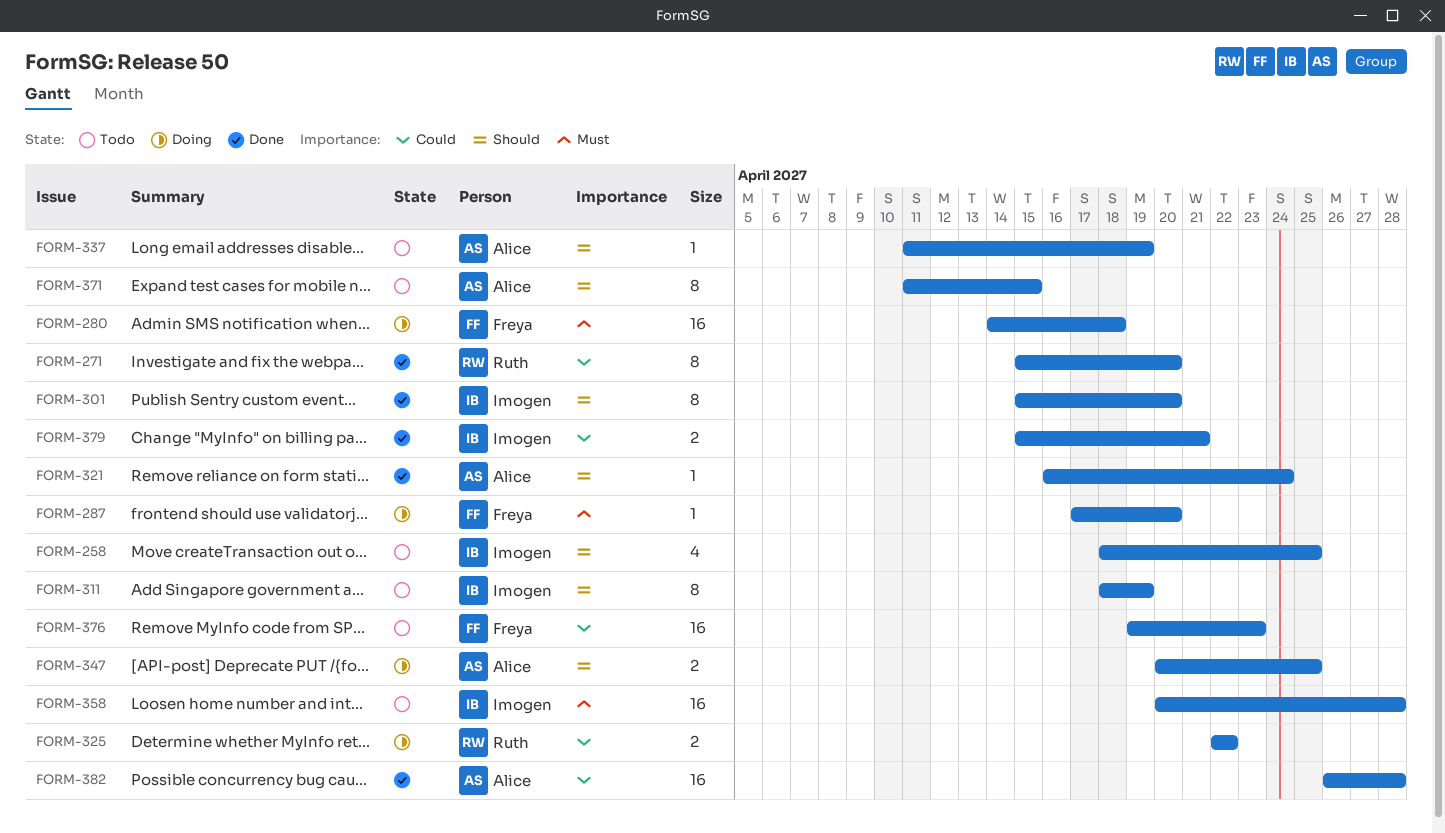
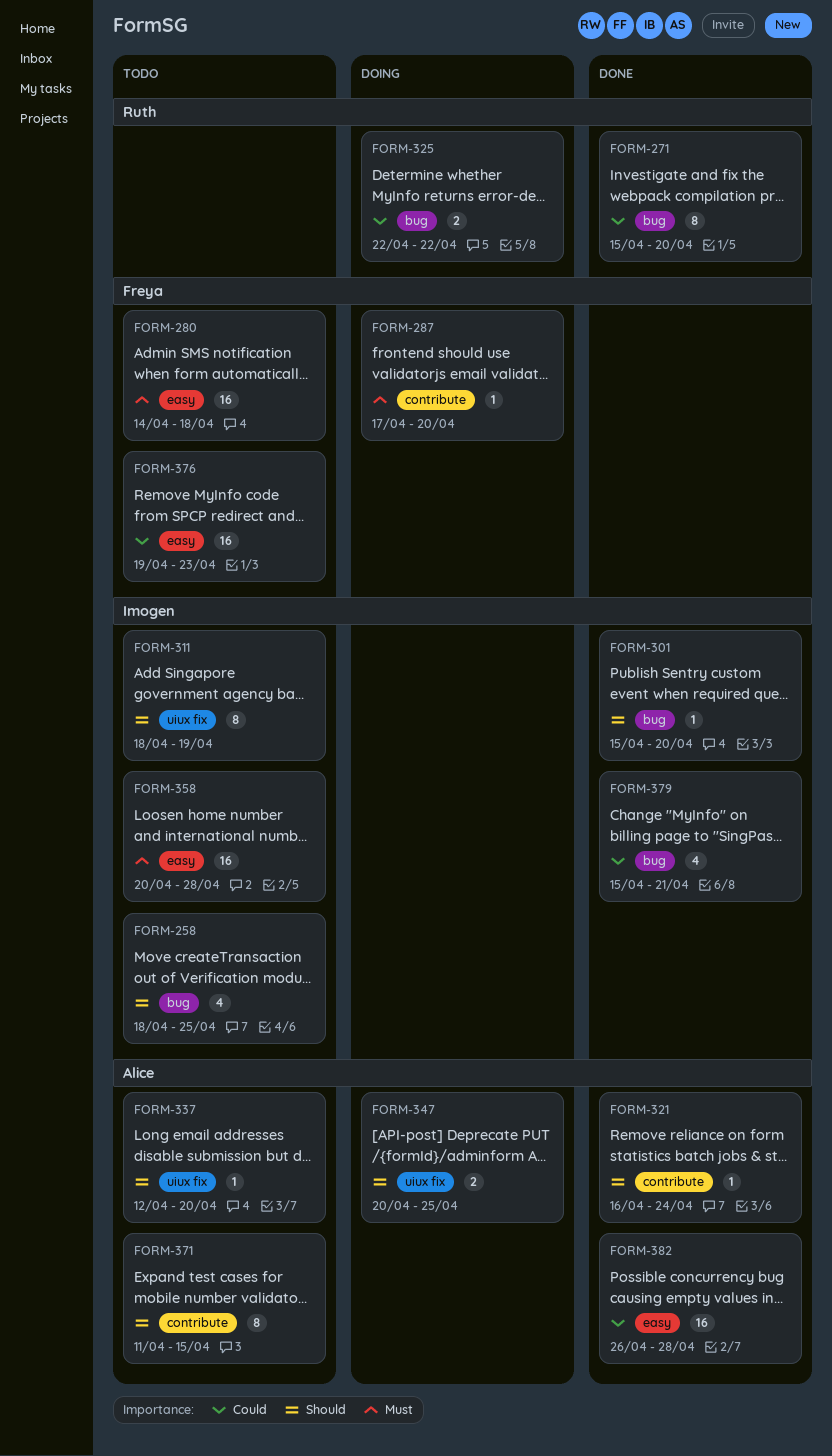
FORM-280, status: Doing -> Todo
FORM-301, estimate: 8 -> 1
FORM-337, start: Apr 11 -> Apr 12
FORM-337, due: Apr 19 -> Apr 20
FORM-379, estimate: 2 -> 4

